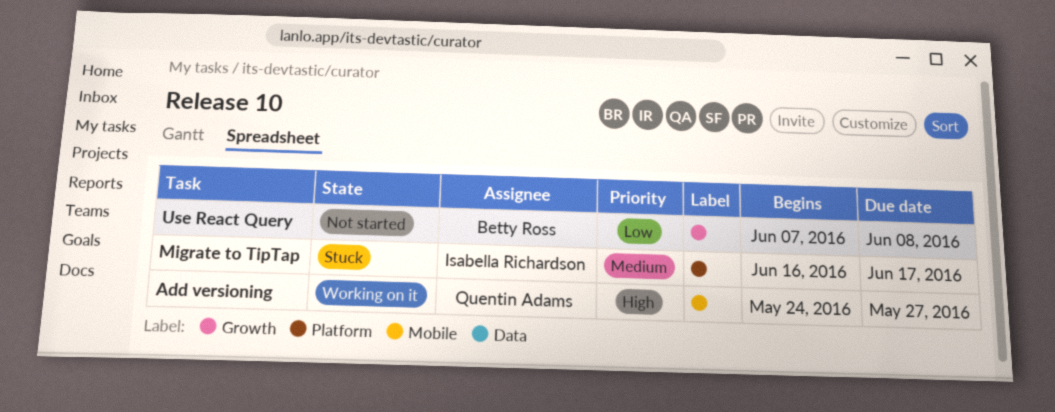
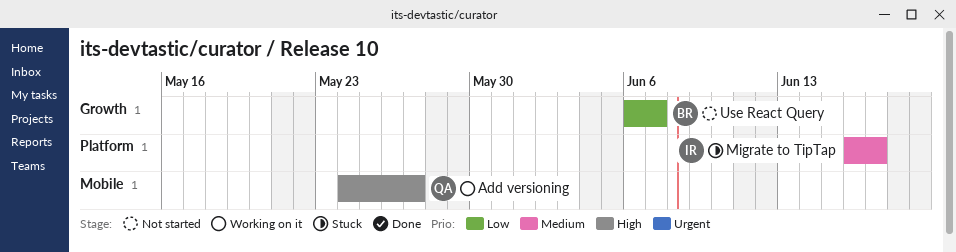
Use React Query, start: Jun 7 -> Jun 6
Use React Query, due: Jun 8 -> Jun 7

